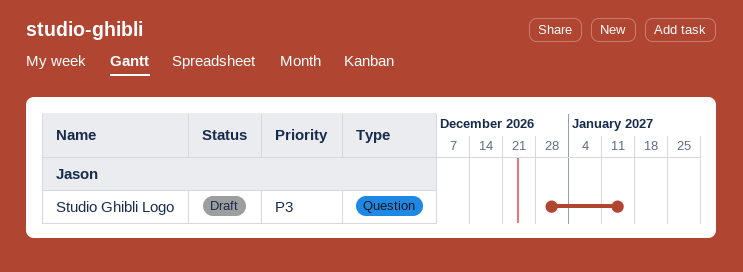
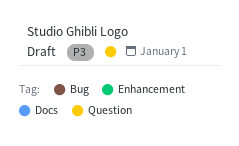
Studio Ghibli Logo, due: Jan 15 -> Jan 1

